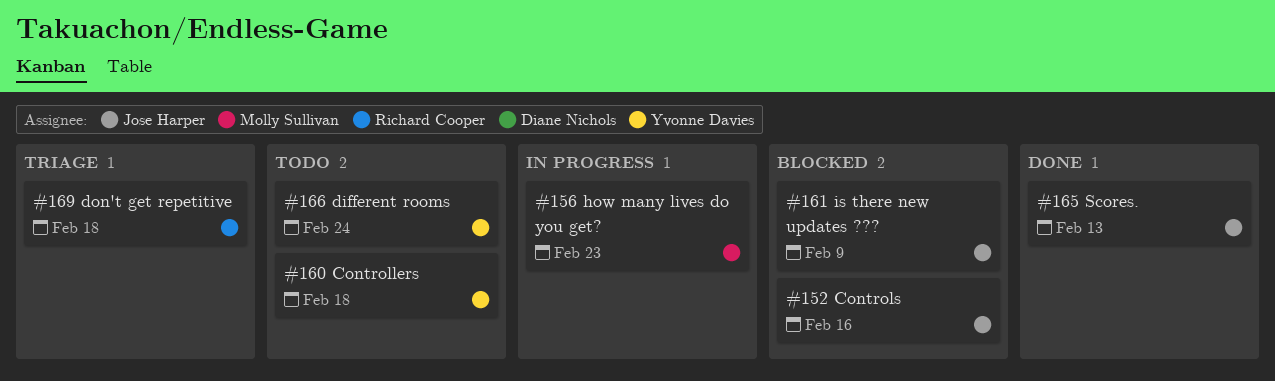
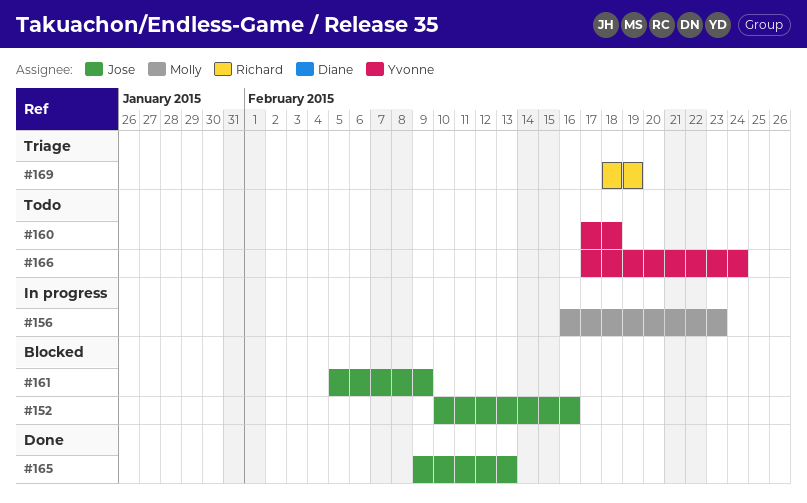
#169, due: Feb 18 -> Feb 19

